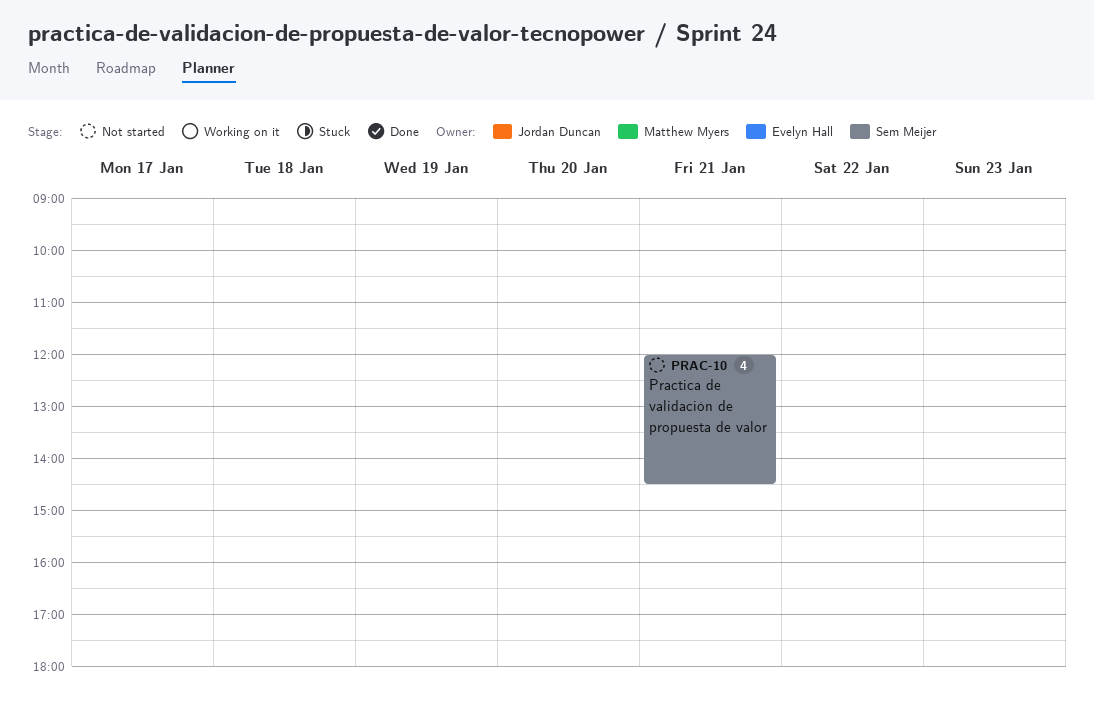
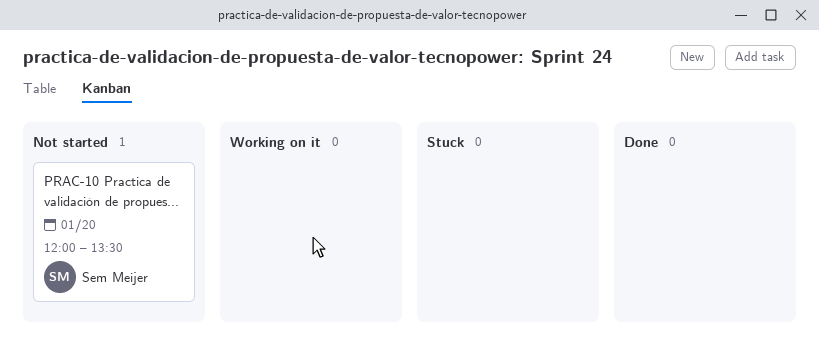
PRAC-10, day: Jan 21 -> Jan 20
PRAC-10, ends: 14:30 -> 13:30

